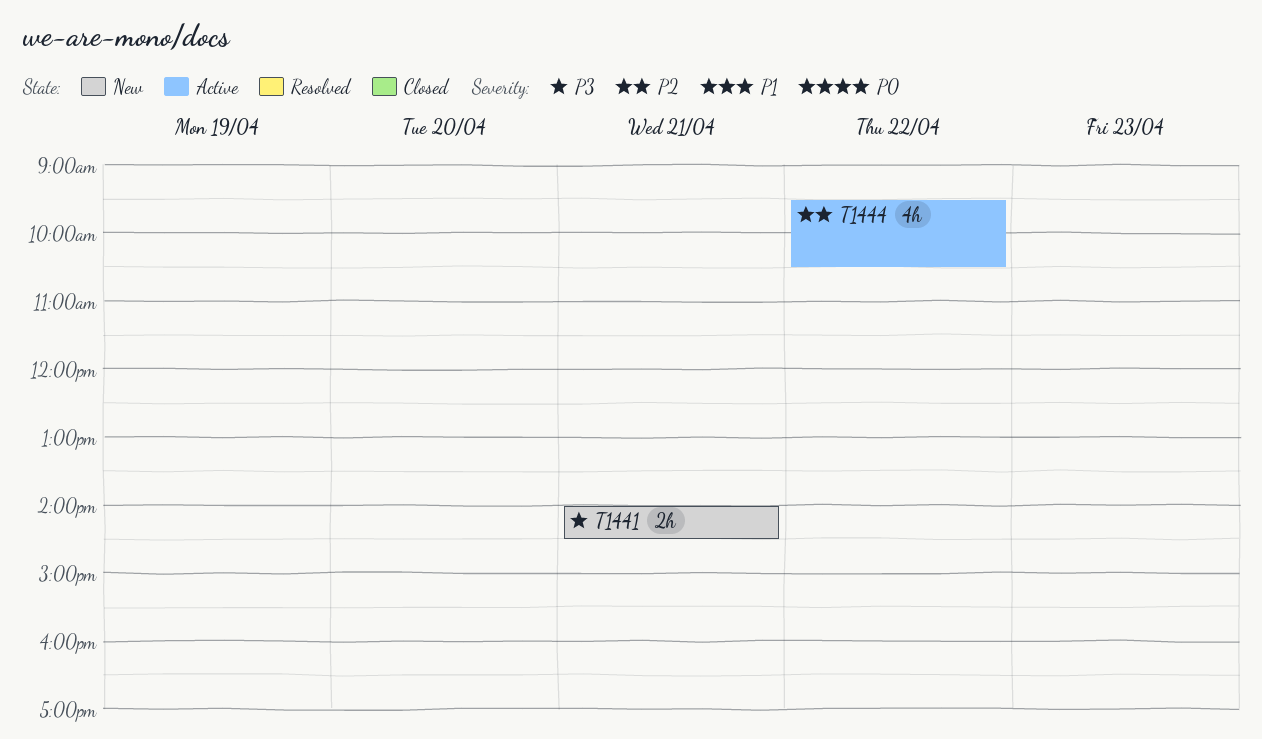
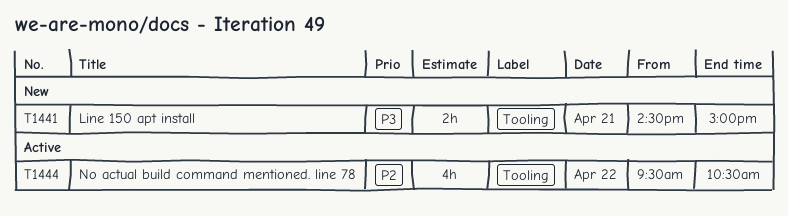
T1441, begins: 14:00 -> 14:30
T1441, ends: 14:30 -> 15:00

